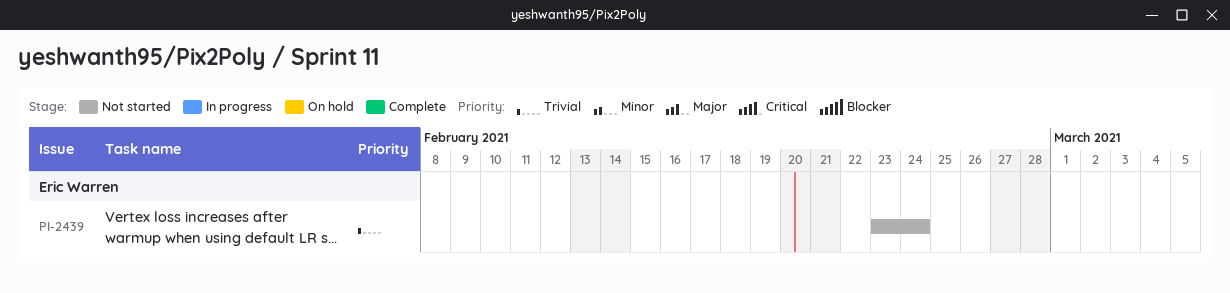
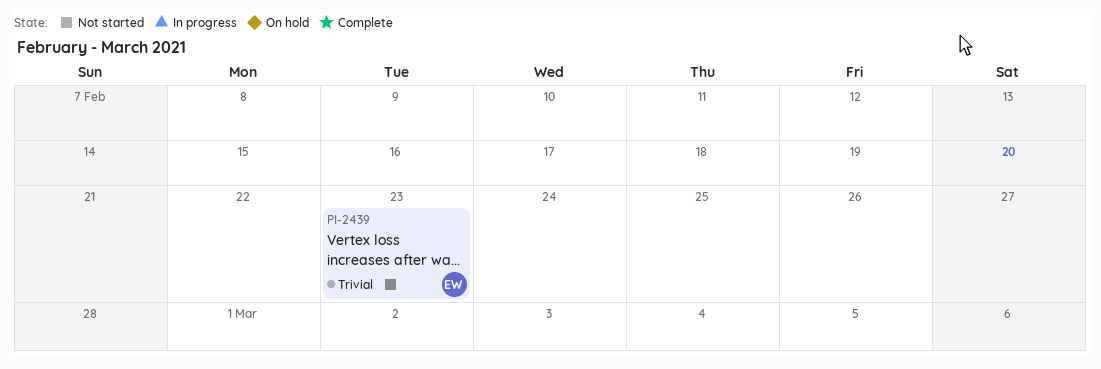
PI-2439, due: Feb 24 -> Feb 23

